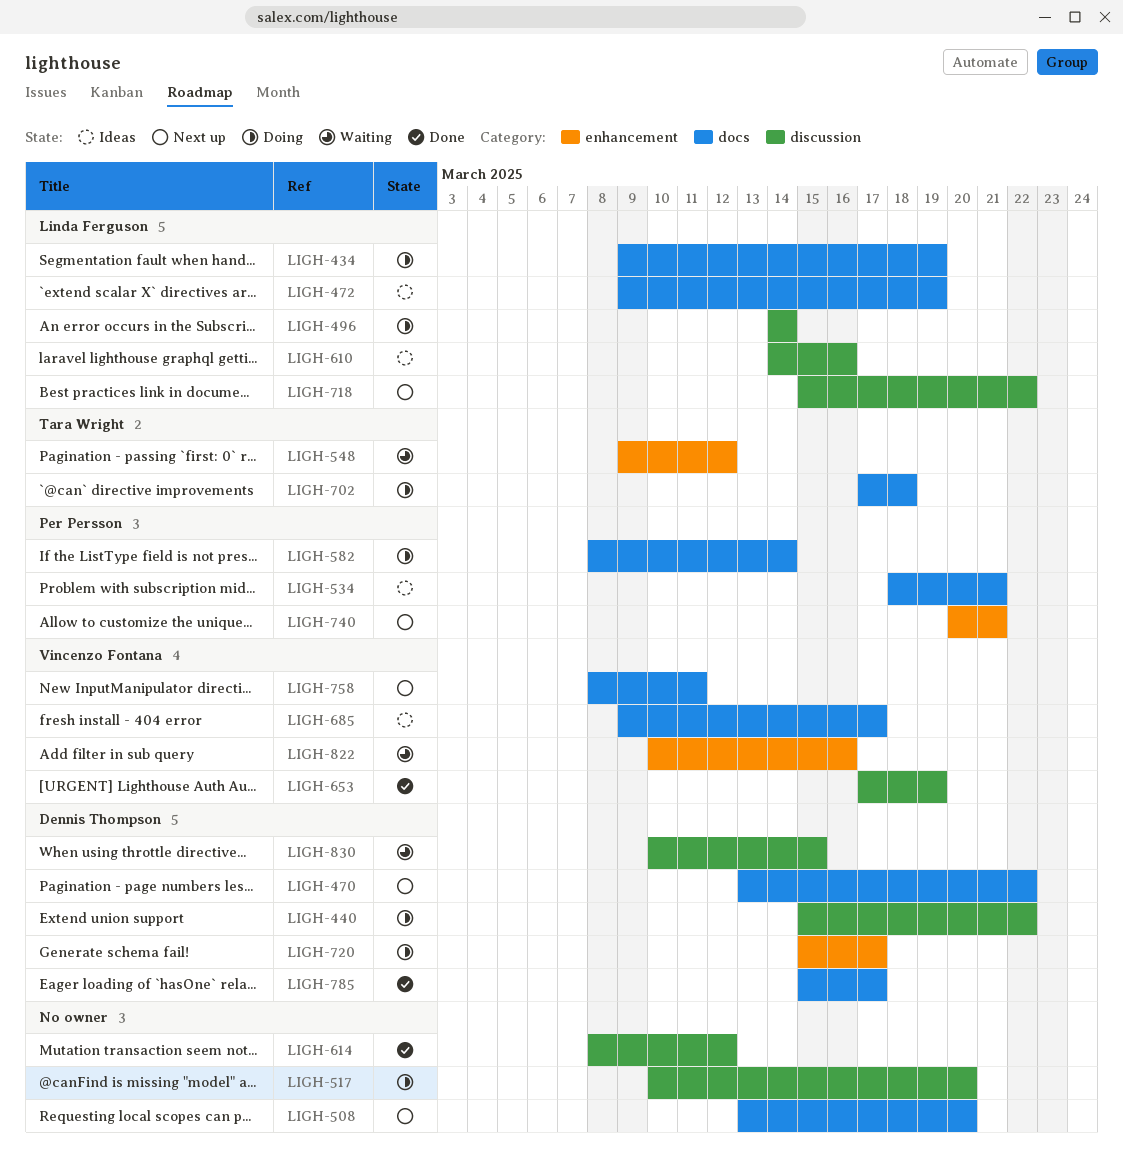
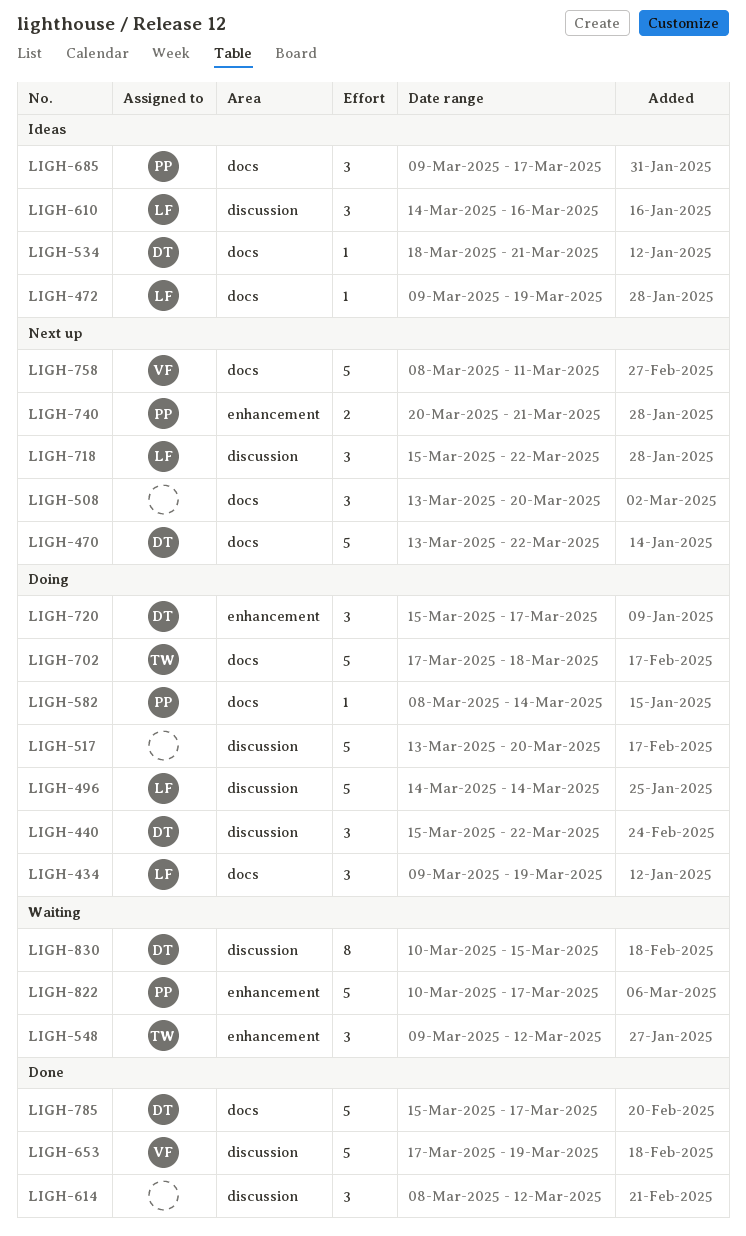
LIGH-517, start: Mar 10 -> Mar 13
LIGH-534, owner: Per Persson -> Dennis Thompson
LIGH-685, owner: Vincenzo Fontana -> Per Persson
LIGH-822, owner: Vincenzo Fontana -> Per Persson
LIGH-822, due: Mar 16 -> Mar 17

